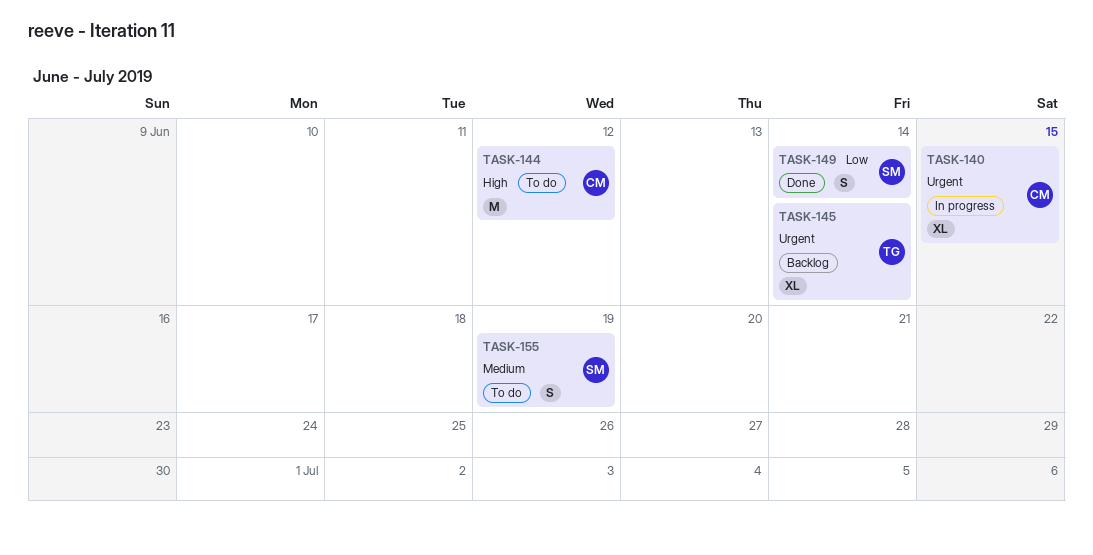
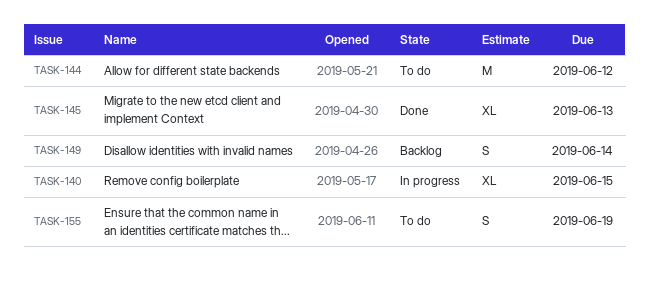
TASK-145, status: Backlog -> Done
TASK-145, due: Jun 14 -> Jun 13
TASK-149, status: Done -> Backlog

